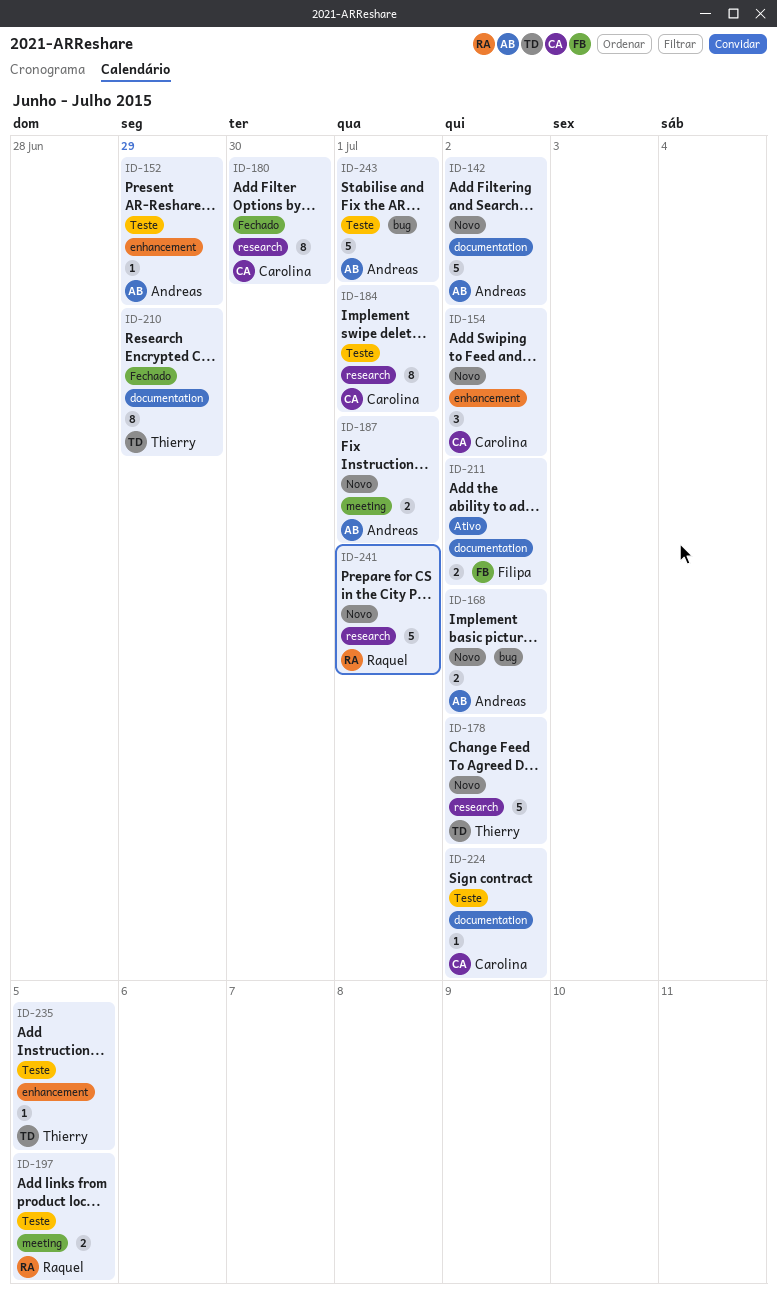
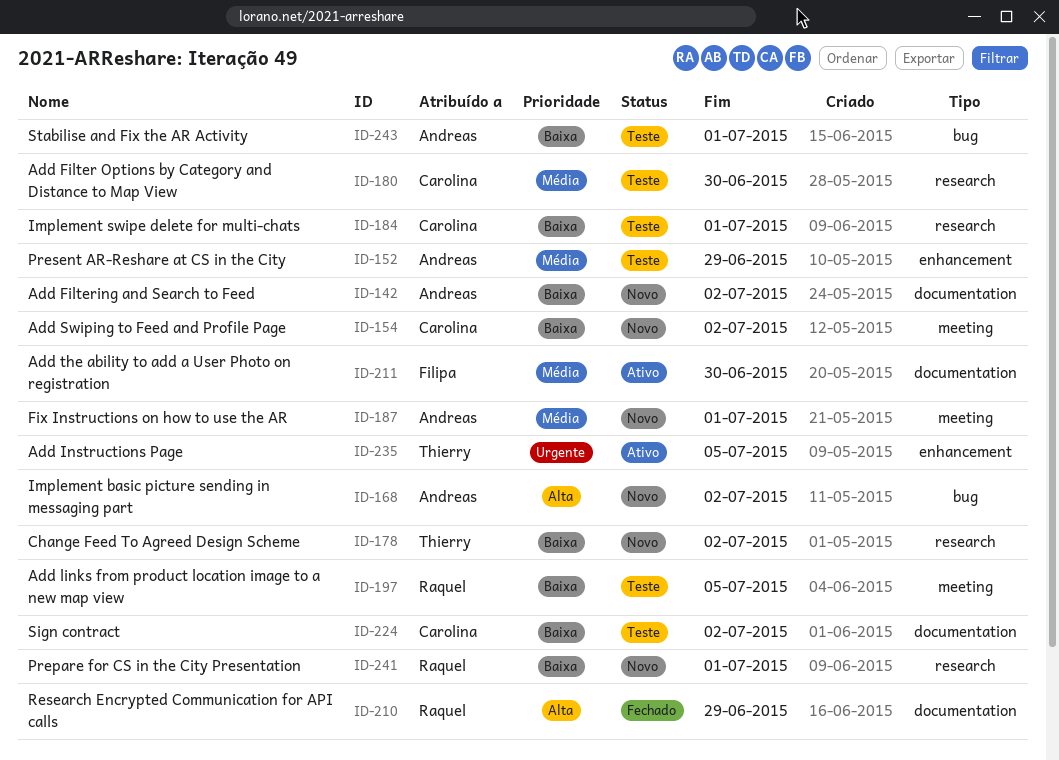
ID-154, label: enhancement -> meeting
ID-180, status: Fechado -> Teste
ID-210, owner: Thierry -> Raquel
ID-211, due: Jul 2 -> Jun 30
ID-235, status: Teste -> Ativo

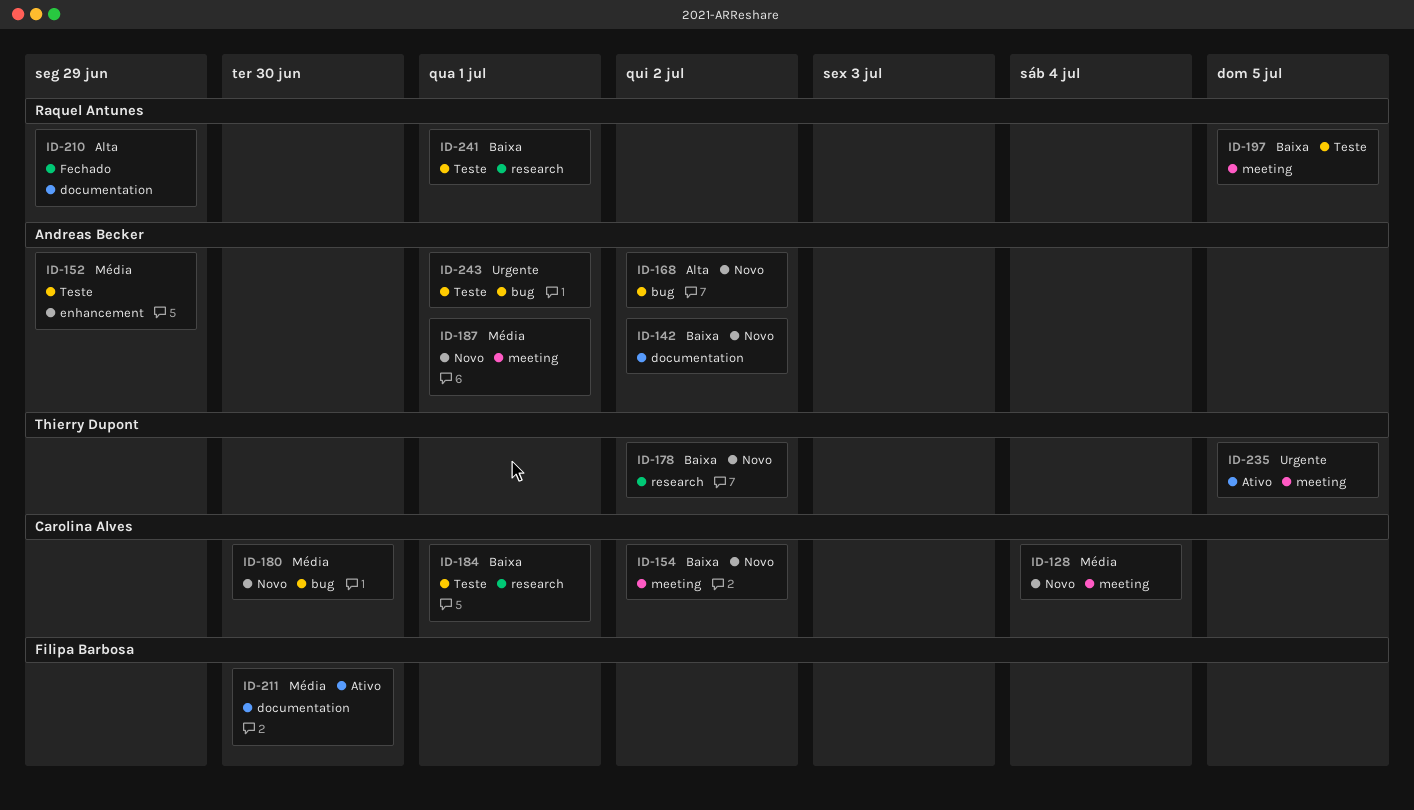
ID-128: none -> present
ID-180, status: Teste -> Novo
ID-180, label: research -> bug
ID-224: present -> none
ID-235, label: enhancement -> meeting
ID-241, status: Novo -> Teste
ID-243, priority: Baixa -> Urgente

